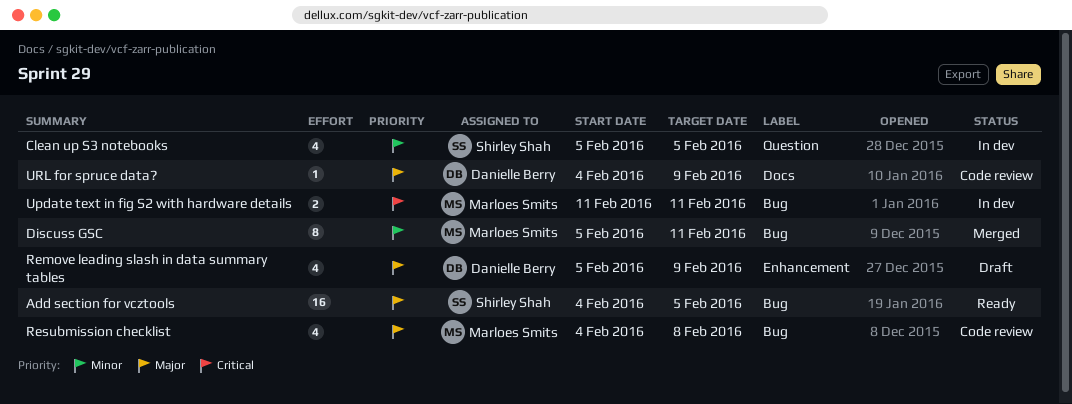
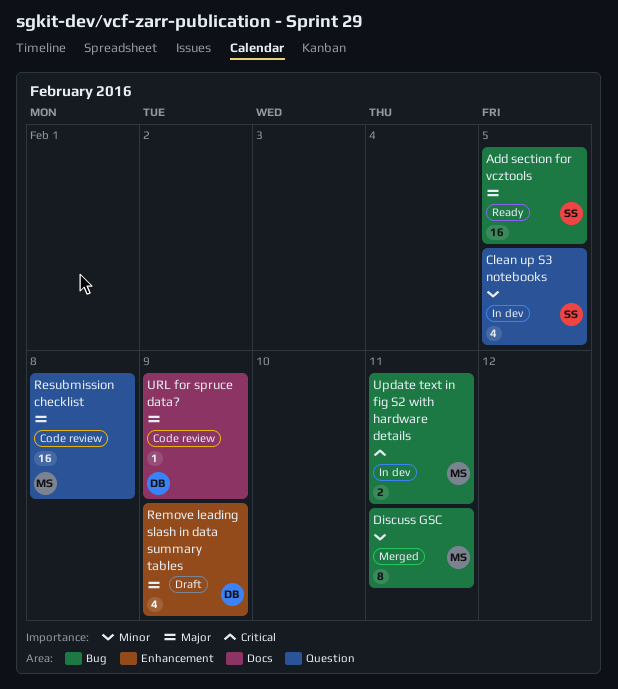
Resubmission checklist, label: Bug -> Question
Resubmission checklist, estimate: 4 -> 16

